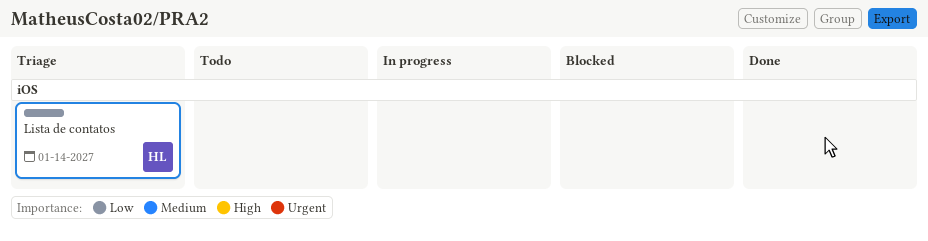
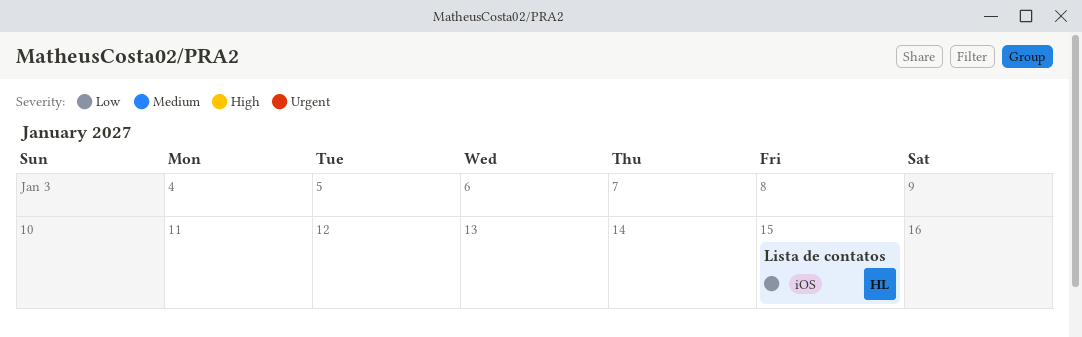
Lista de contatos, due: Jan 14 -> Jan 15

